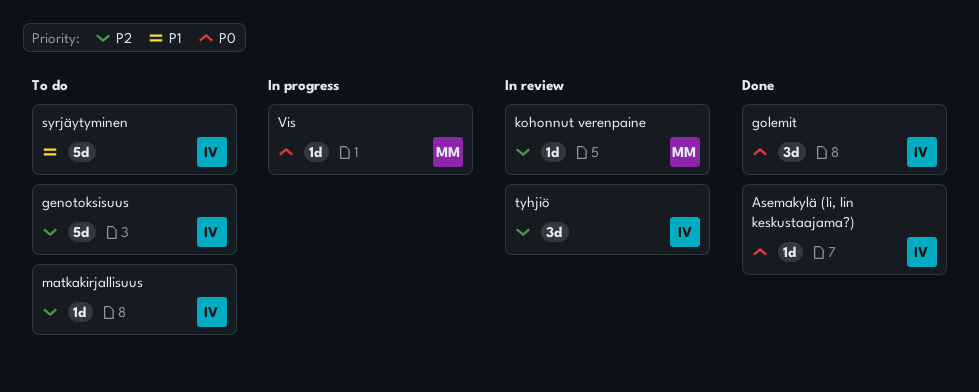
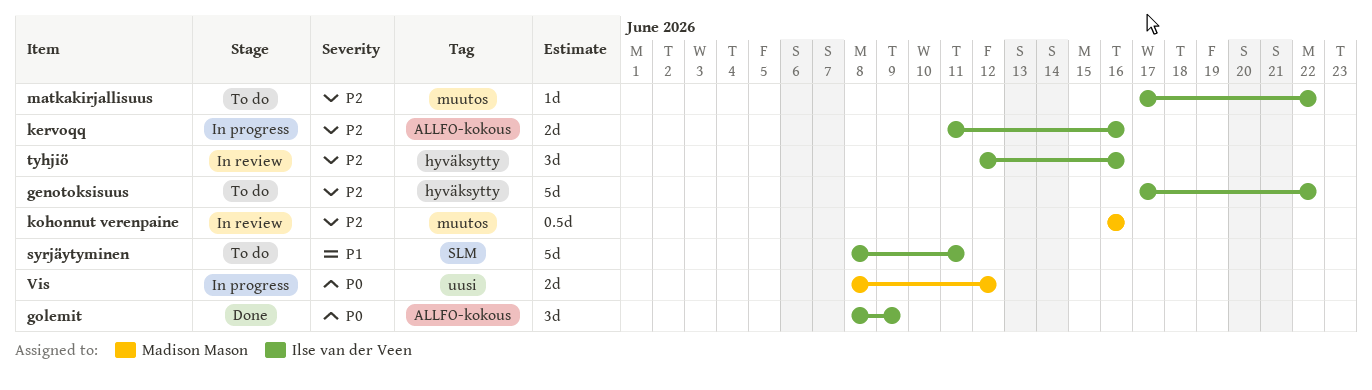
Asemakylä (Ii, Iin keskustaajama?): present -> none
kervoqq: none -> present
kohonnut verenpaine, estimate: 1d -> 0.5d
Vis, estimate: 1d -> 2d

